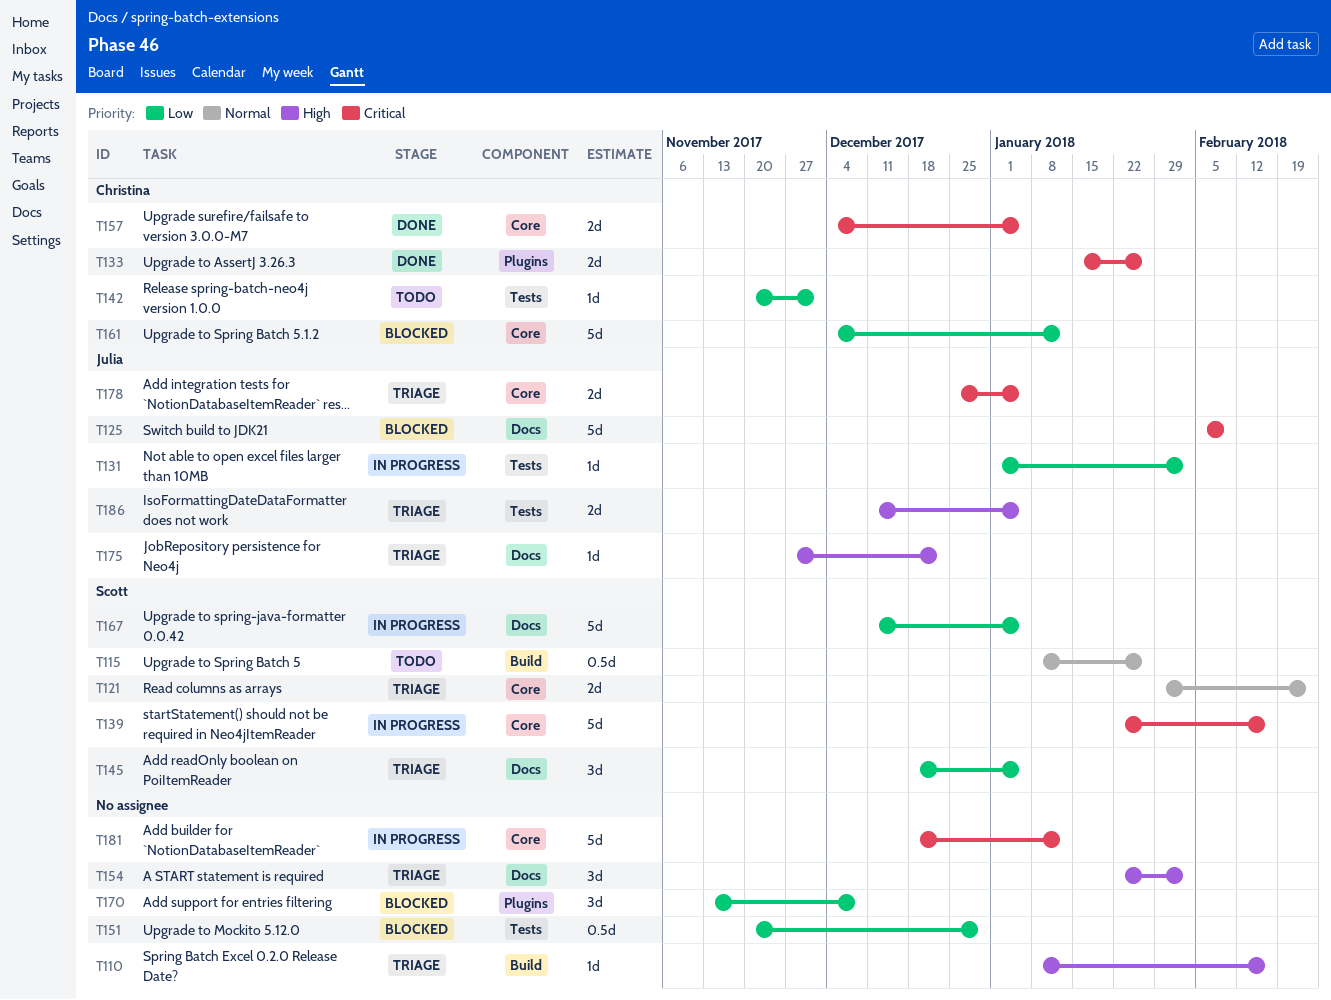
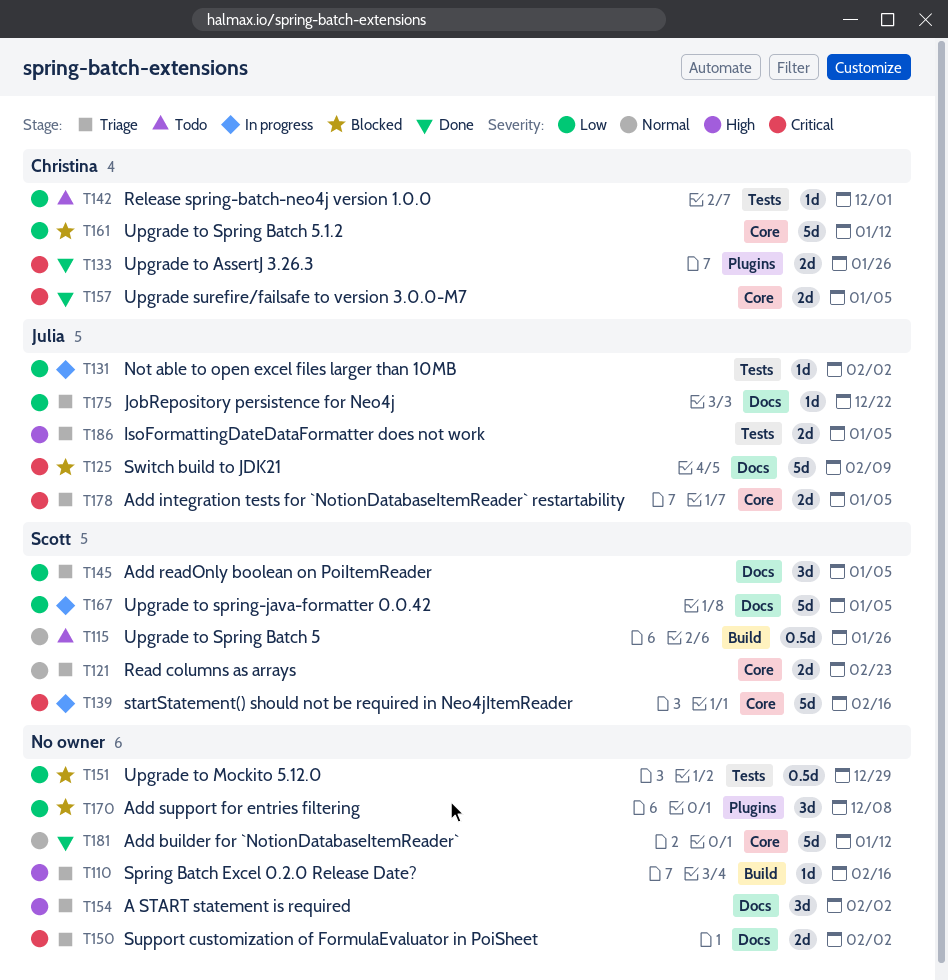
T150: none -> present
T175, priority: High -> Low
T181, status: In progress -> Done
T181, priority: Critical -> Normal

